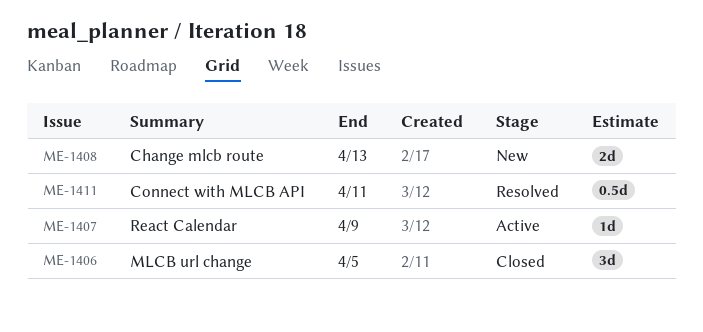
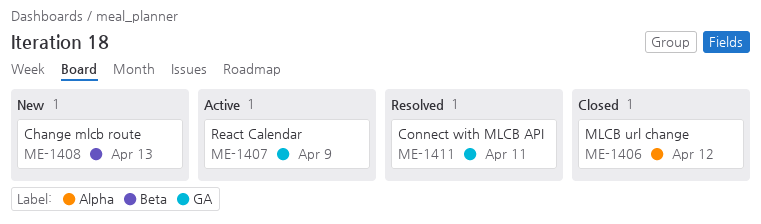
ME-1406, due: Apr 5 -> Apr 12

